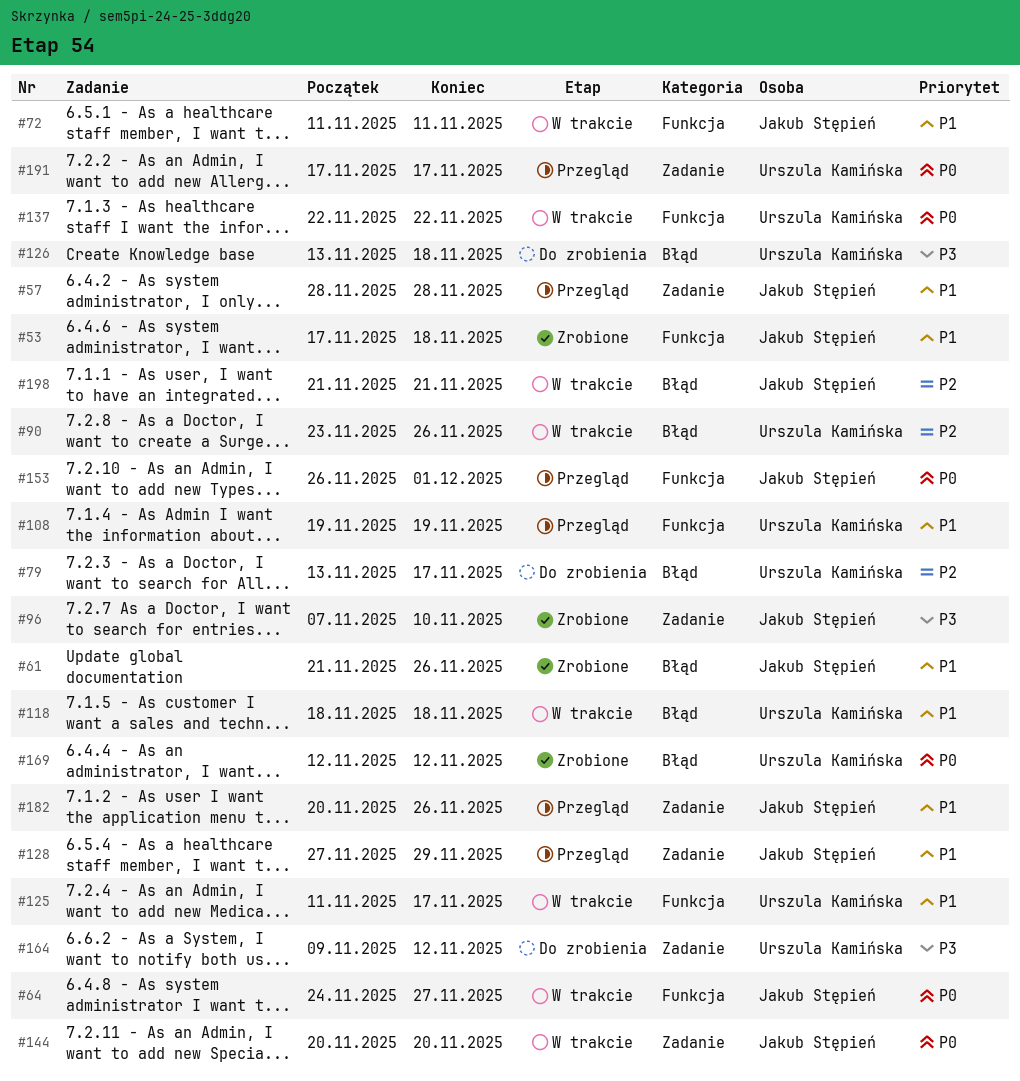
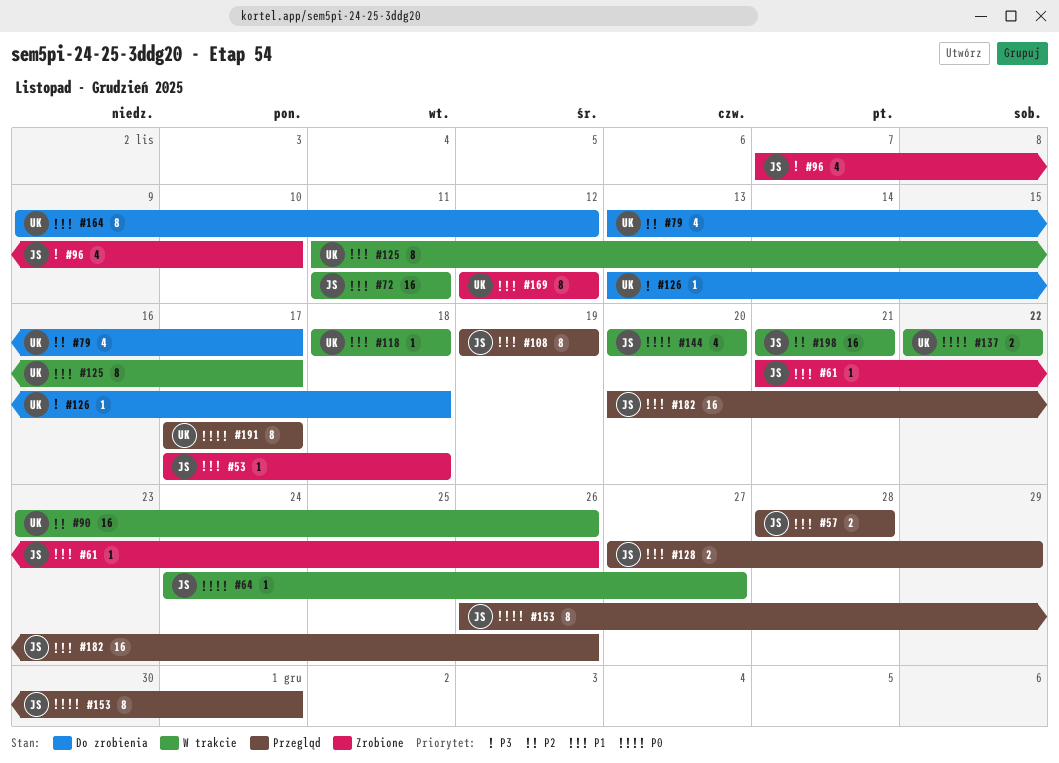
#108, owner: Urszula Kamińska -> Jakub Stępień
#164, priority: P3 -> P1
#169, priority: P0 -> P1

